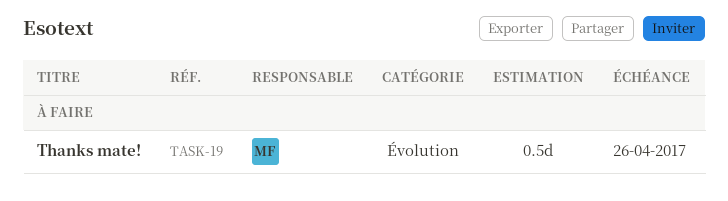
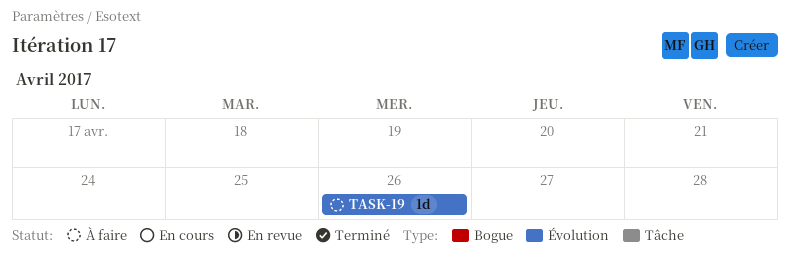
TASK-19, estimate: 0.5d -> 1d

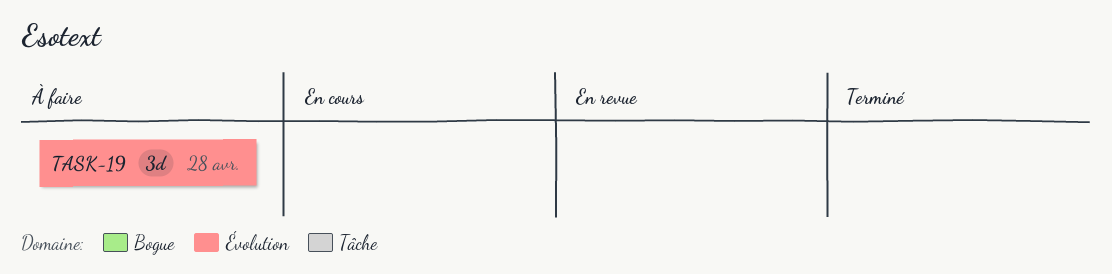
TASK-19, estimate: 1d -> 3d
TASK-19, due: Apr 26 -> Apr 28

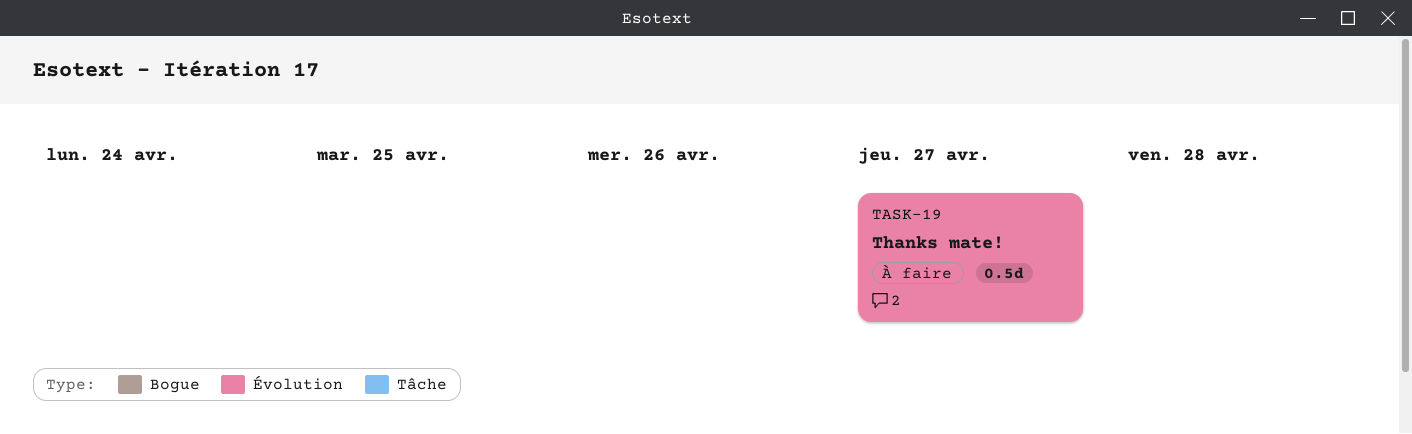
TASK-19, estimate: 3d -> 0.5d
TASK-19, due: Apr 28 -> Apr 27

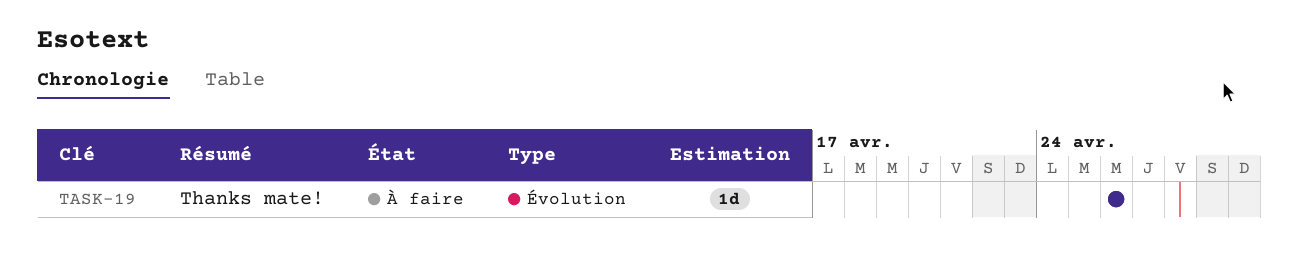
TASK-19, estimate: 0.5d -> 1d
TASK-19, due: Apr 27 -> Apr 26

